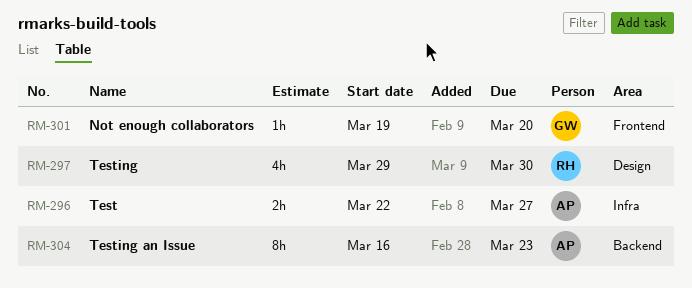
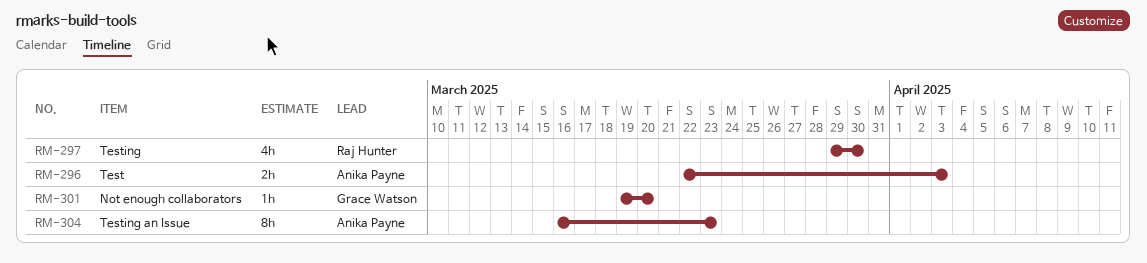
RM-296, due: Mar 27 -> Apr 3

